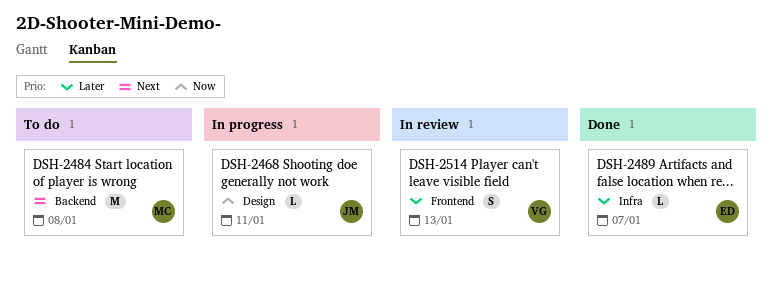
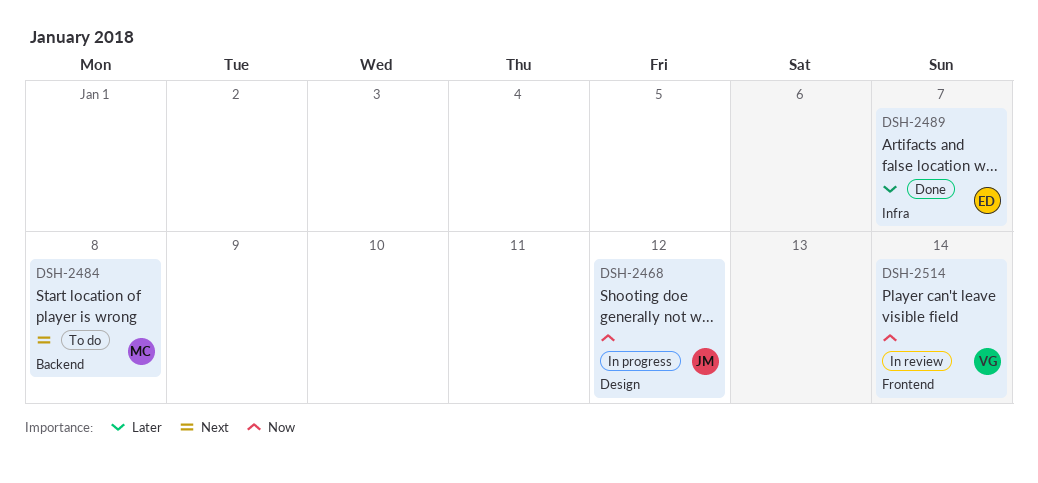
DSH-2468, due: Jan 11 -> Jan 12
DSH-2514, priority: Later -> Now
DSH-2514, due: Jan 13 -> Jan 14

